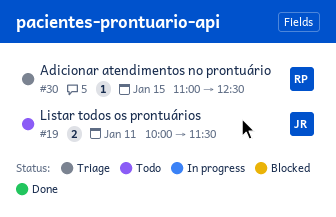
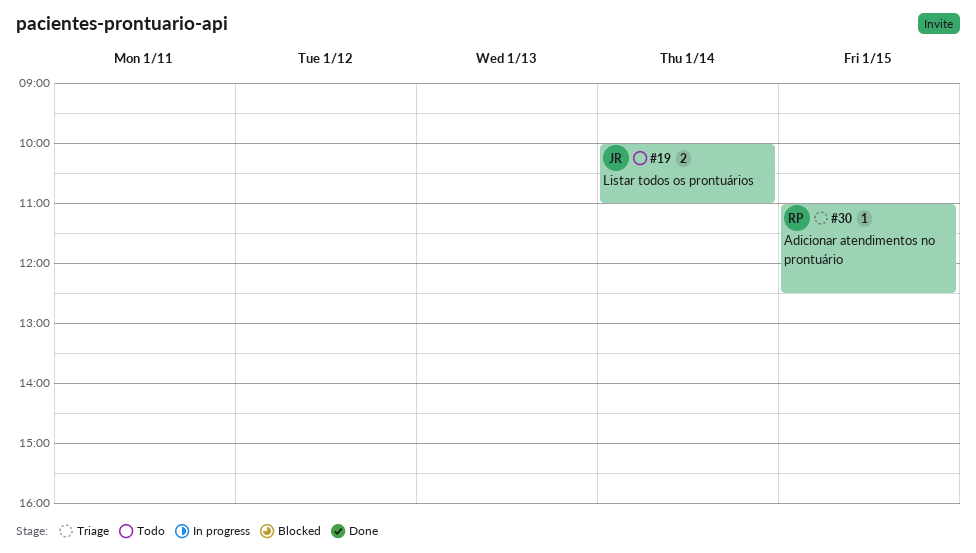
#19, day: Jan 11 -> Jan 14
#19, ends: 11:30 -> 11:00

